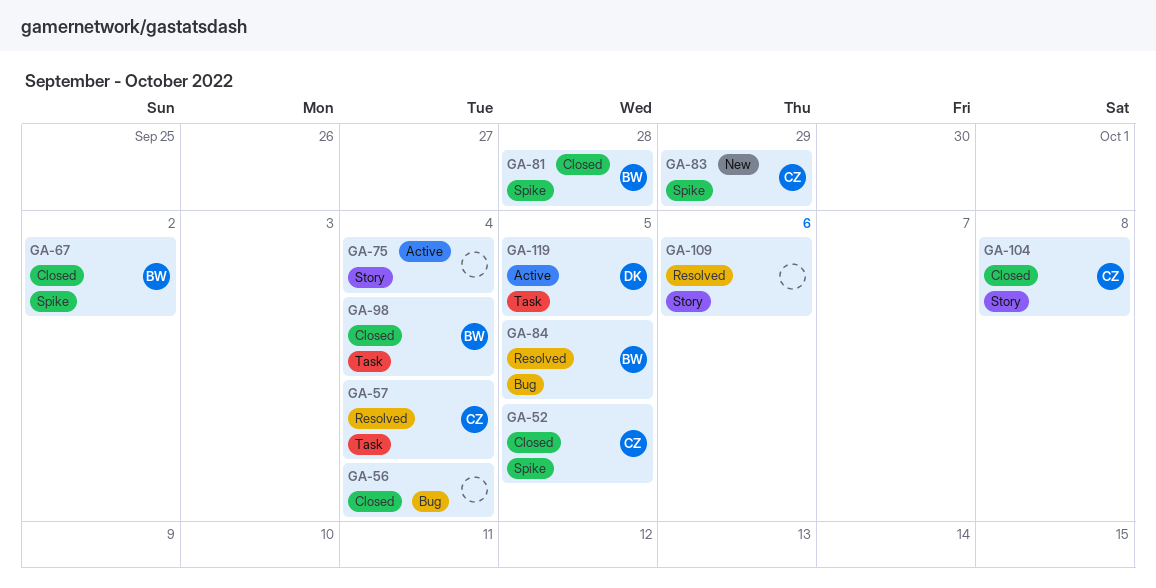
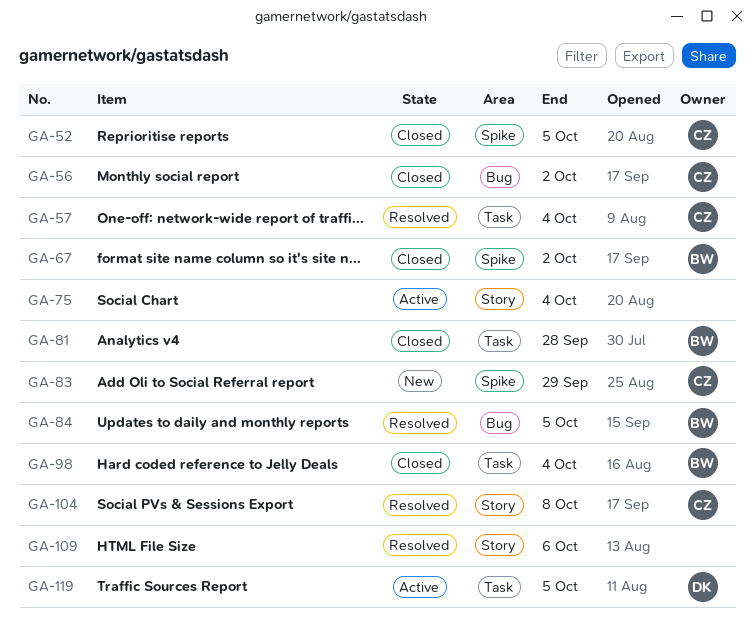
GA-56, owner: none -> CZ
GA-56, due: Oct 4 -> Oct 2
GA-81, label: Spike -> Task
GA-104, status: Closed -> Resolved

